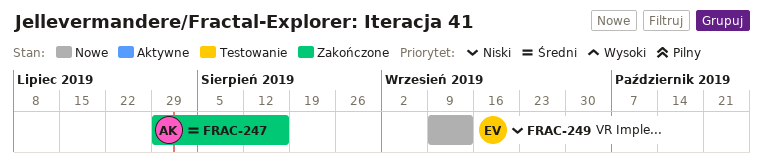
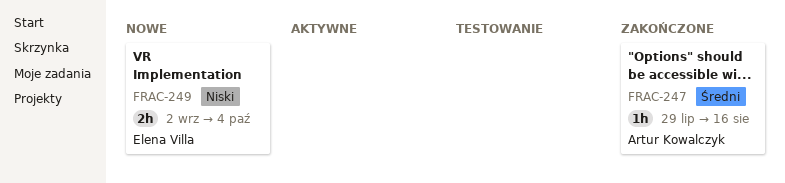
FRAC-249, start: Sep 9 -> Sep 2
FRAC-249, due: Sep 13 -> Oct 4

